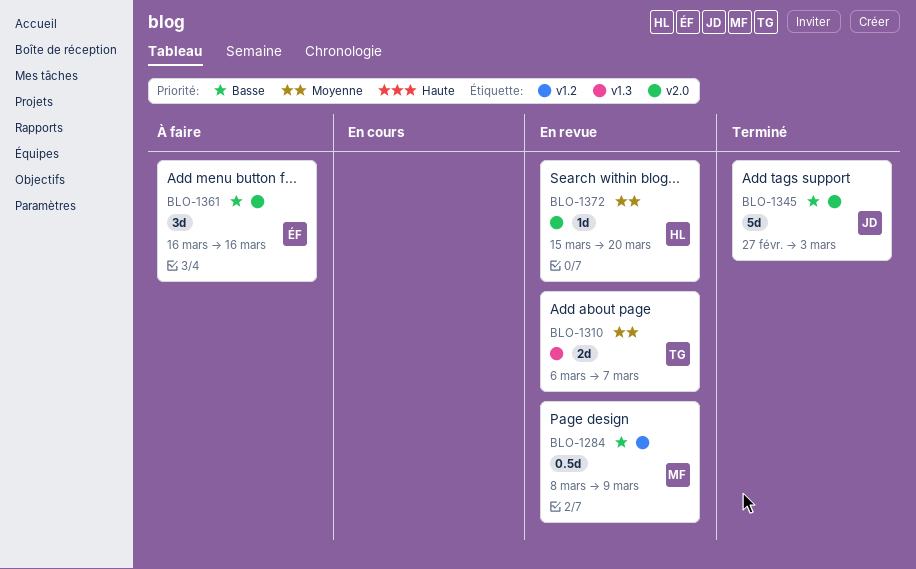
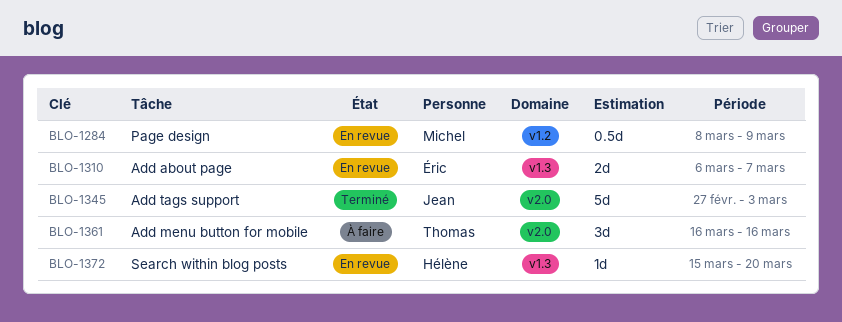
BLO-1310, owner: Thomas -> Éric
BLO-1361, owner: Éric -> Thomas
BLO-1372, label: v2.0 -> v1.3

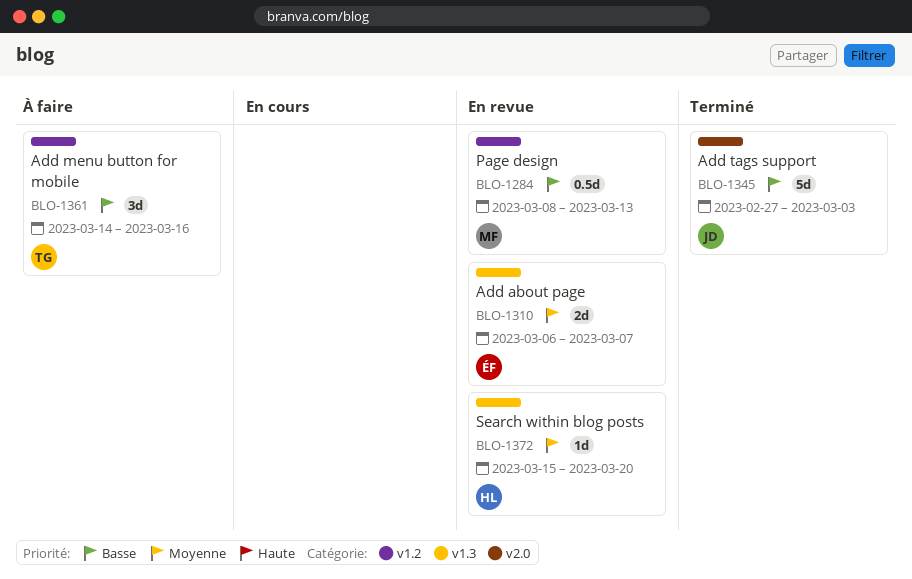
BLO-1284, due: Mar 9 -> Mar 13
BLO-1361, label: v2.0 -> v1.2
BLO-1361, start: Mar 16 -> Mar 14

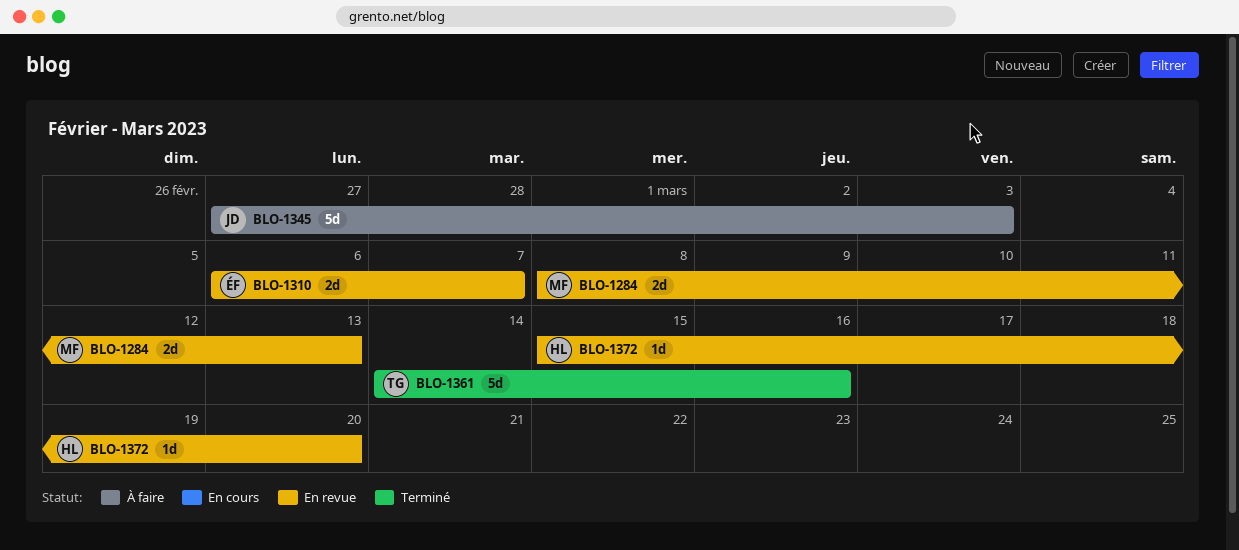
BLO-1284, estimate: 0.5d -> 2d
BLO-1345, status: Terminé -> À faire
BLO-1361, status: À faire -> Terminé
BLO-1361, estimate: 3d -> 5d

